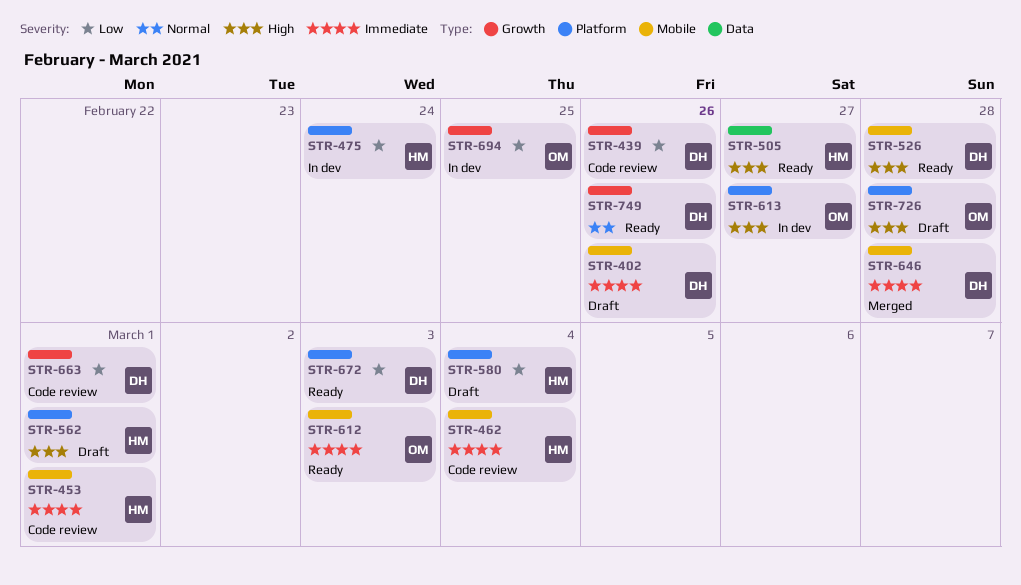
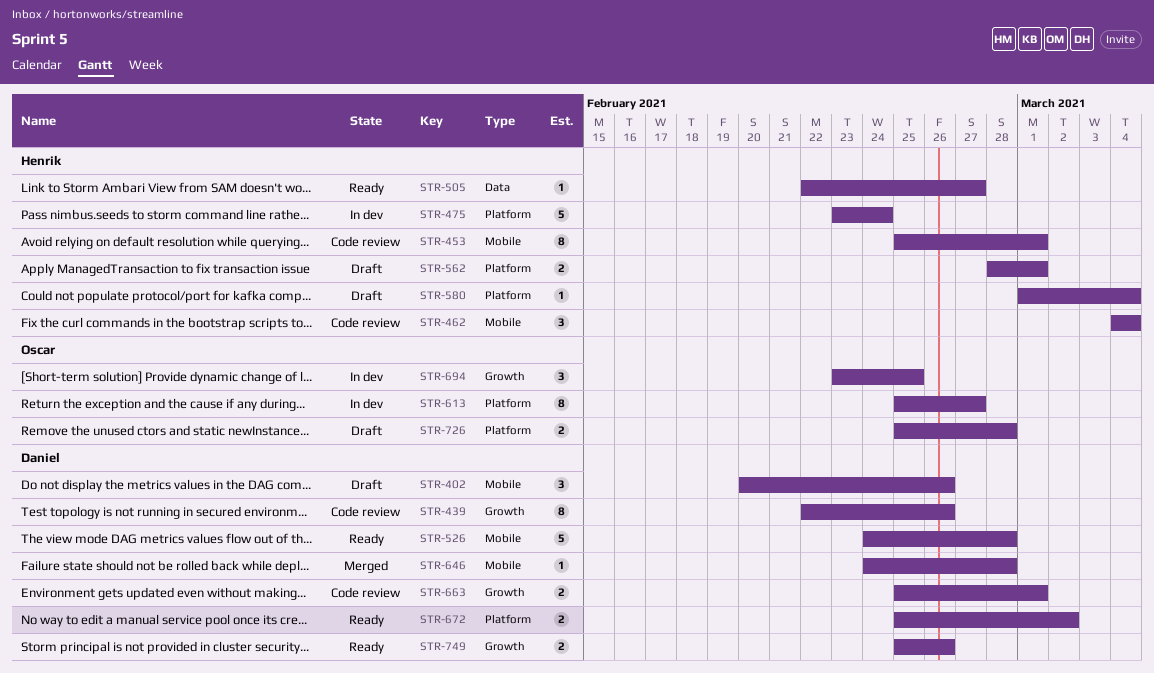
STR-612: present -> none
STR-672, due: Mar 3 -> Mar 2

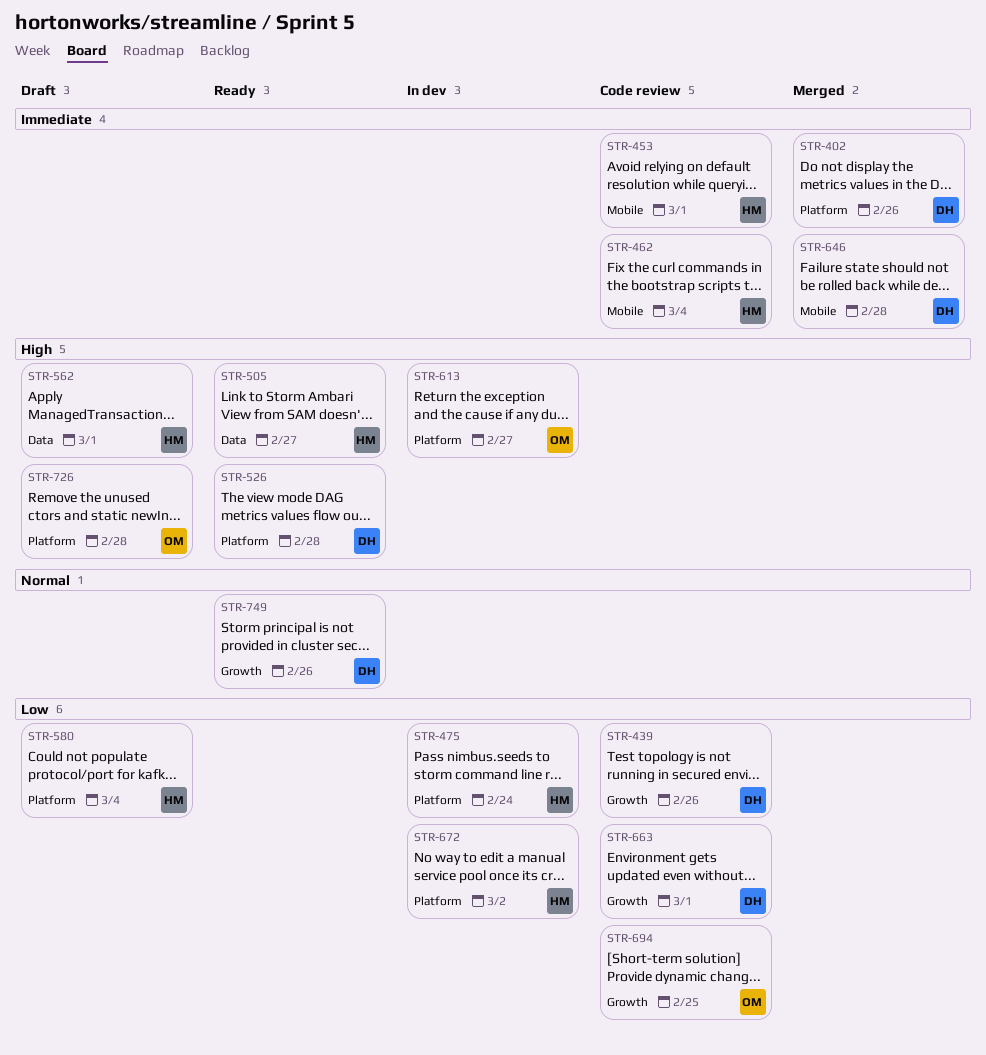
STR-402, status: Draft -> Merged
STR-402, label: Mobile -> Platform
STR-526, label: Mobile -> Platform
STR-562, label: Platform -> Data
STR-672, status: Ready -> In dev
STR-672, owner: Daniel -> Henrik
STR-694, status: In dev -> Code review

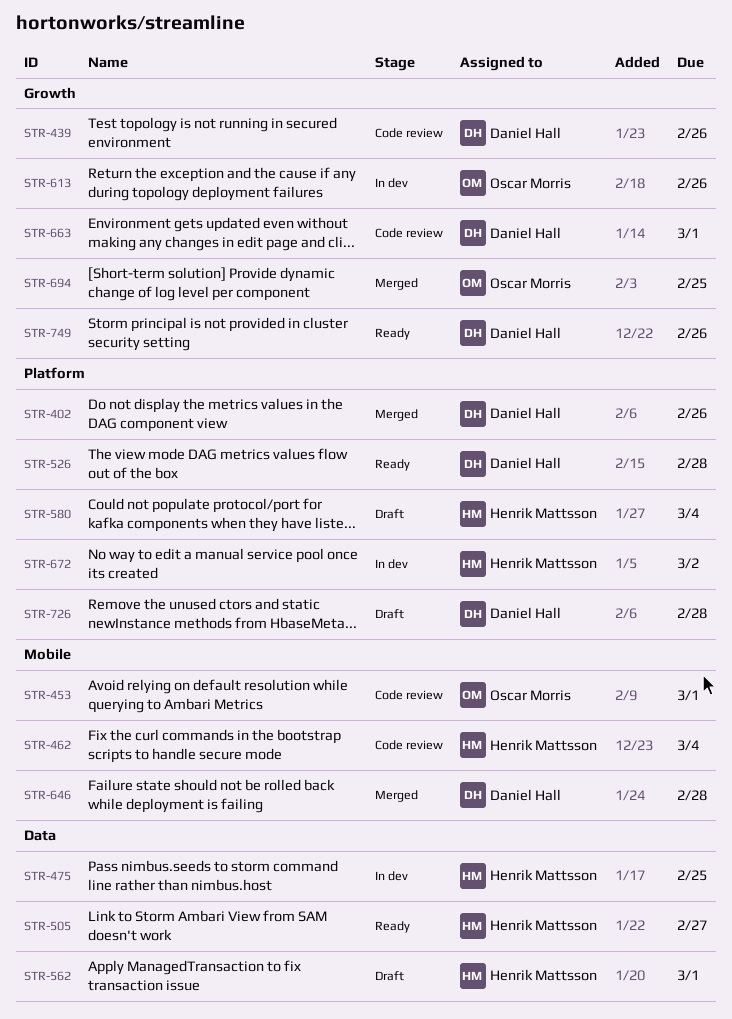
STR-453, owner: Henrik Mattsson -> Oscar Morris
STR-475, label: Platform -> Data
STR-475, due: Feb 24 -> Feb 25
STR-613, label: Platform -> Growth
STR-613, due: Feb 27 -> Feb 26
STR-694, status: Code review -> Merged
STR-726, owner: Oscar Morris -> Daniel Hall

